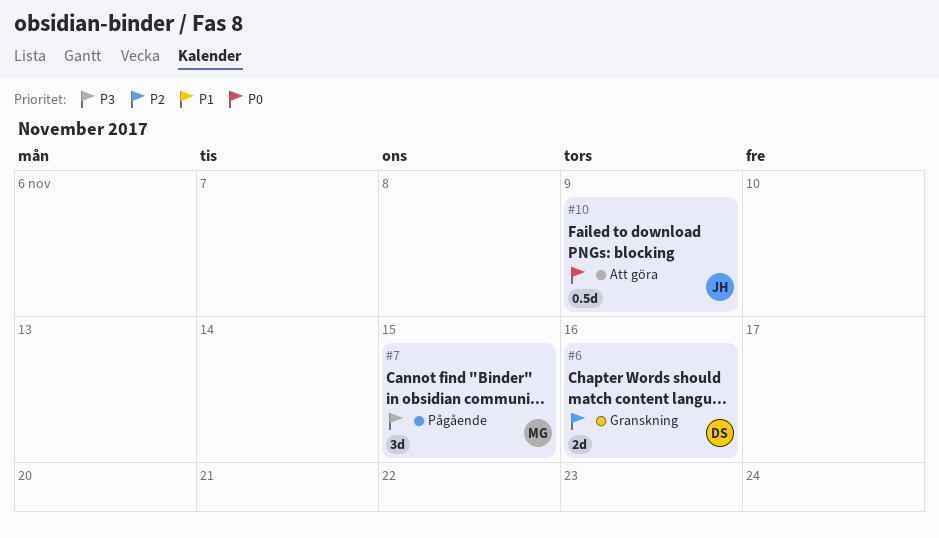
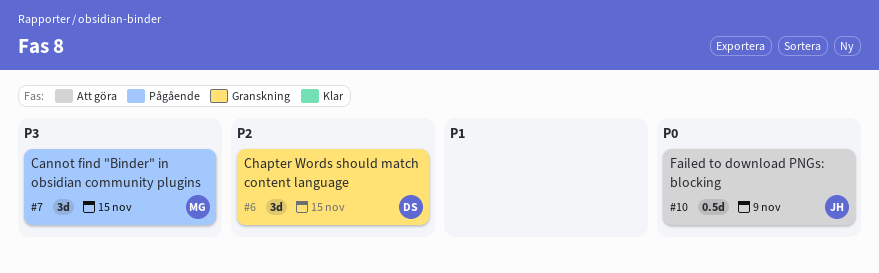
#6, estimate: 2d -> 3d
#6, due: Nov 16 -> Nov 15

